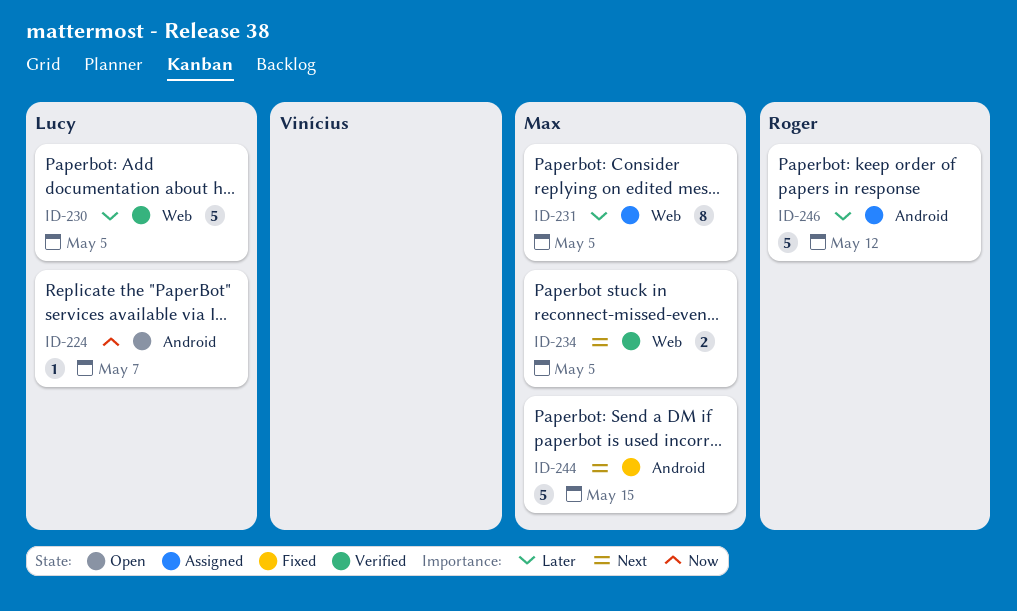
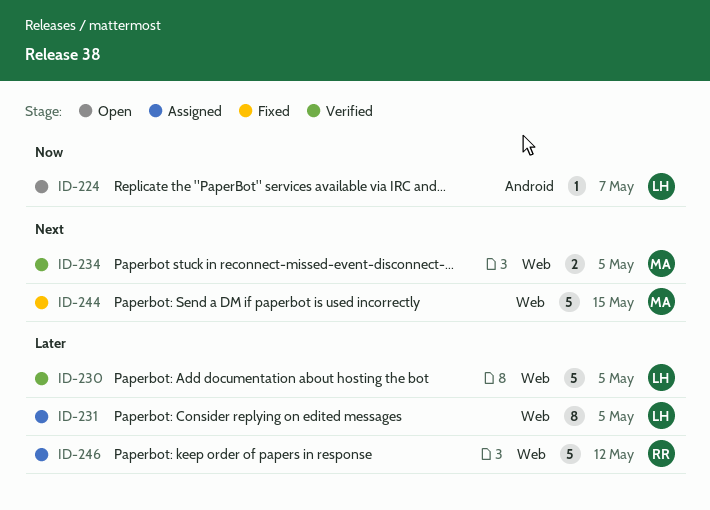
ID-231, owner: Max -> Lucy
ID-244, label: Android -> Web
ID-246, label: Android -> Web

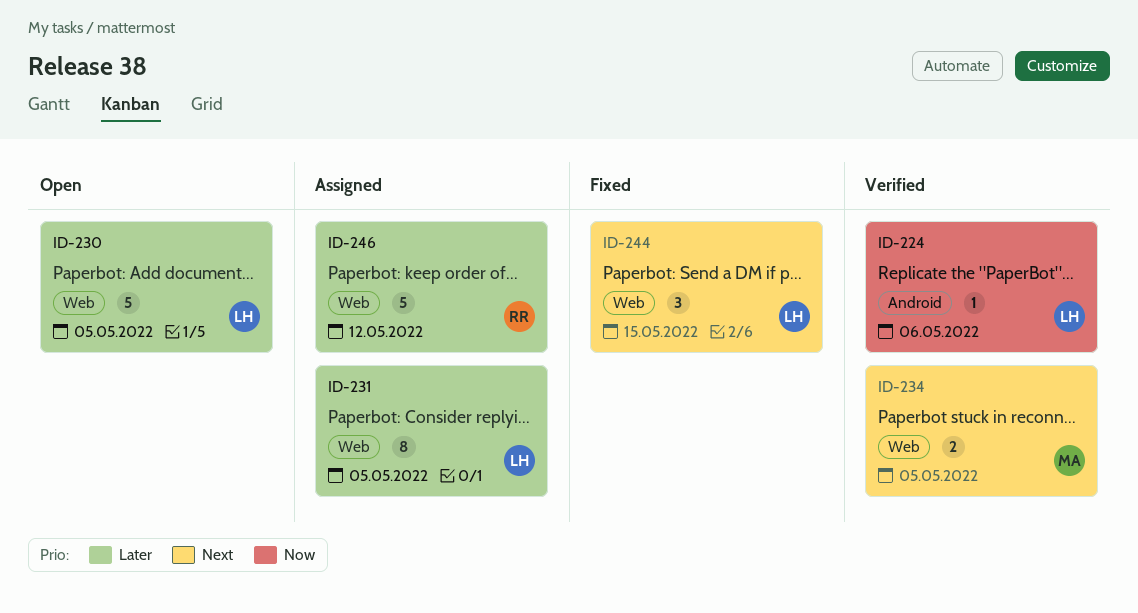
ID-224, status: Open -> Verified
ID-224, due: May 7 -> May 6
ID-230, status: Verified -> Open
ID-244, owner: MA -> LH
ID-244, estimate: 5 -> 3

